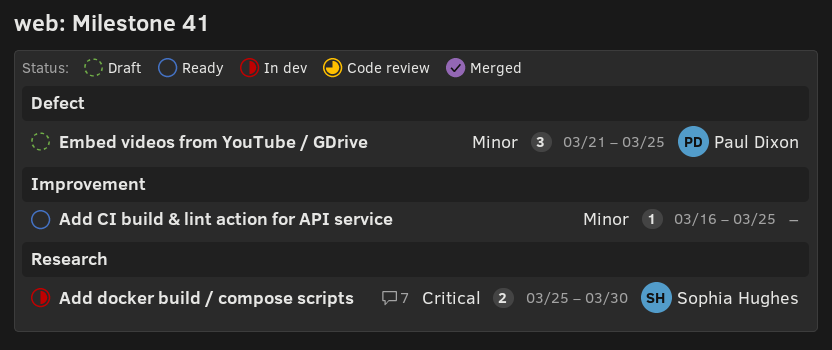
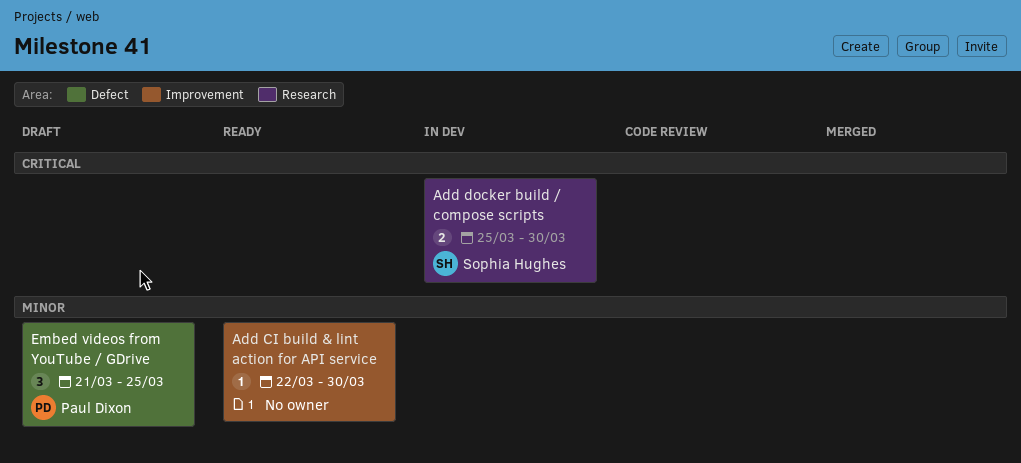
Add CI build & lint action for API service, start: Mar 16 -> Mar 22
Add CI build & lint action for API service, due: Mar 25 -> Mar 30

